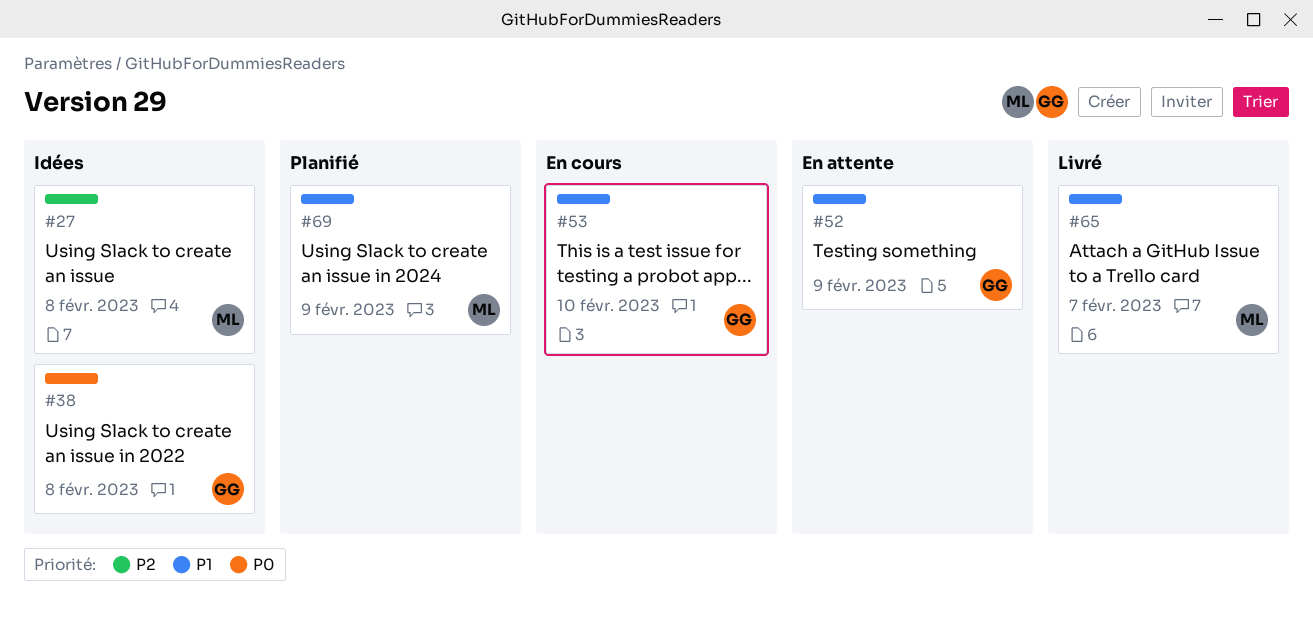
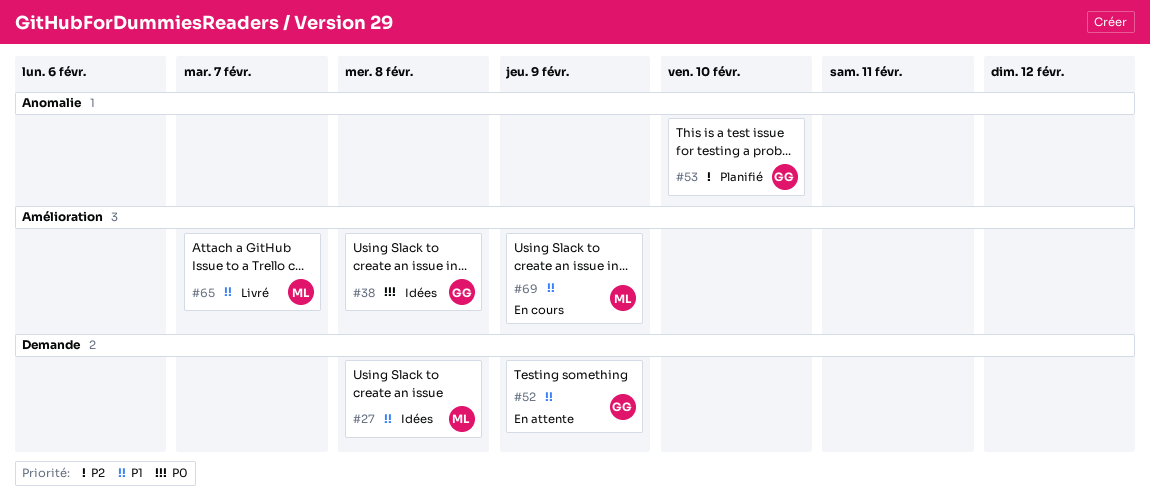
#27, priority: P2 -> P1
#53, status: En cours -> Planifié
#53, priority: P1 -> P2
#69, status: Planifié -> En cours

